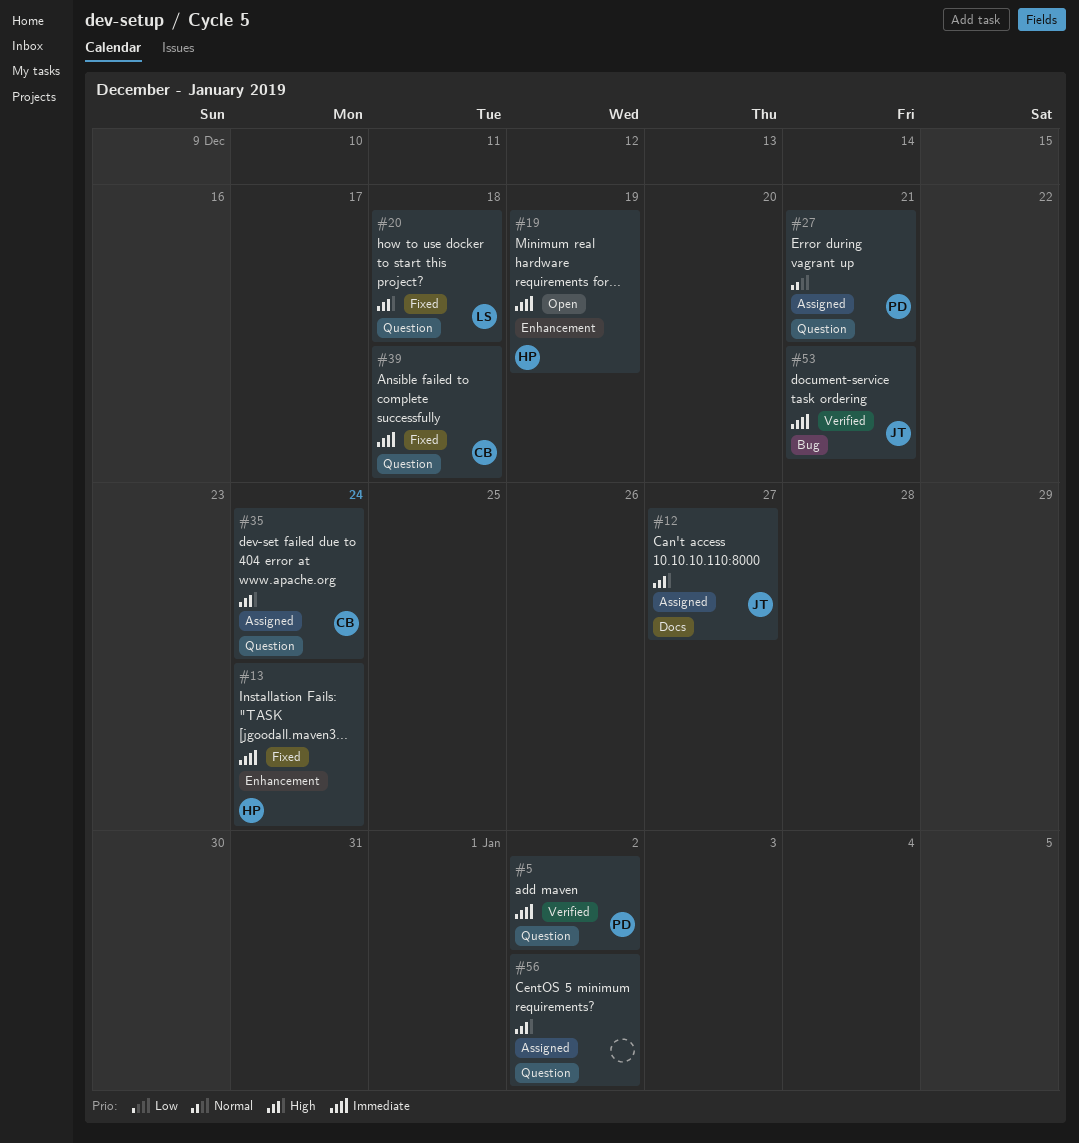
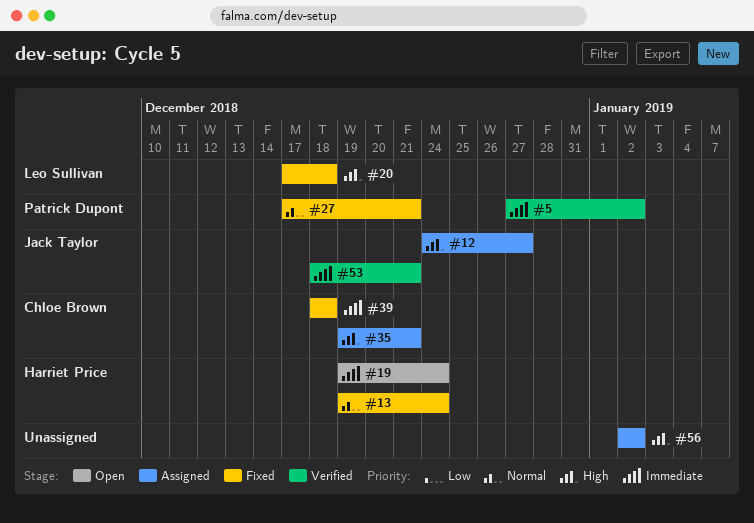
#13, priority: Immediate -> Normal
#19, due: Dec 19 -> Dec 24
#27, status: Assigned -> Fixed
#35, due: Dec 24 -> Dec 21

